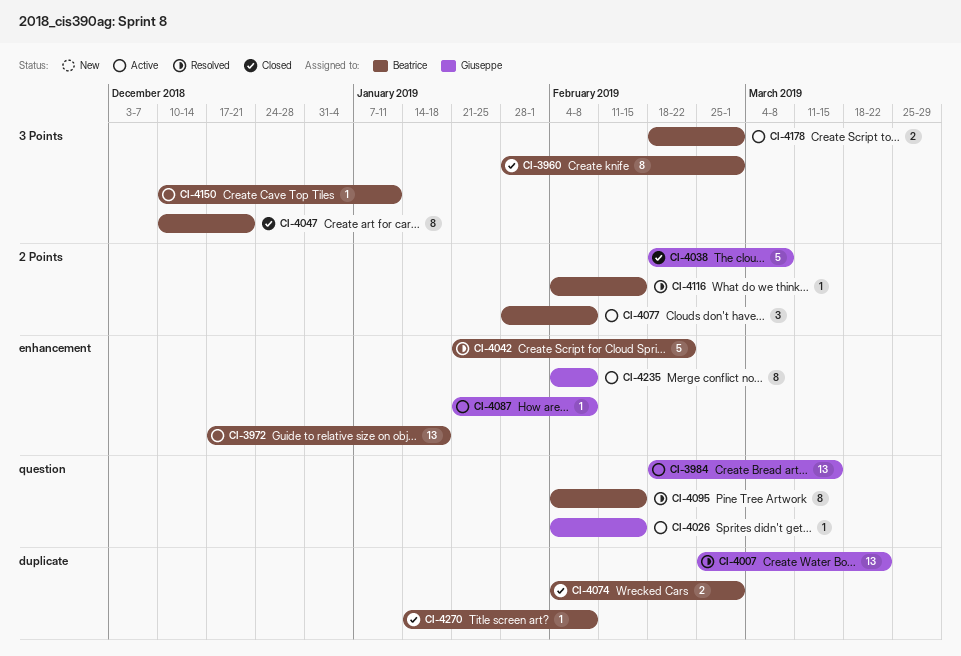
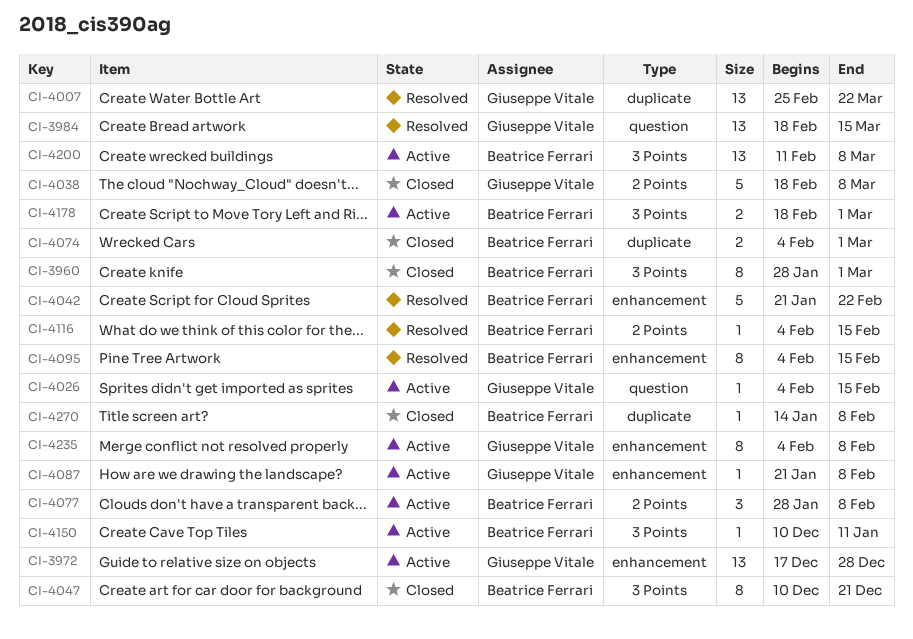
CI-3972, owner: Beatrice Ferrari -> Giuseppe Vitale
CI-3972, due: Jan 18 -> Dec 28
CI-3984, status: Active -> Resolved
CI-4095, label: question -> enhancement
CI-4200: none -> present

